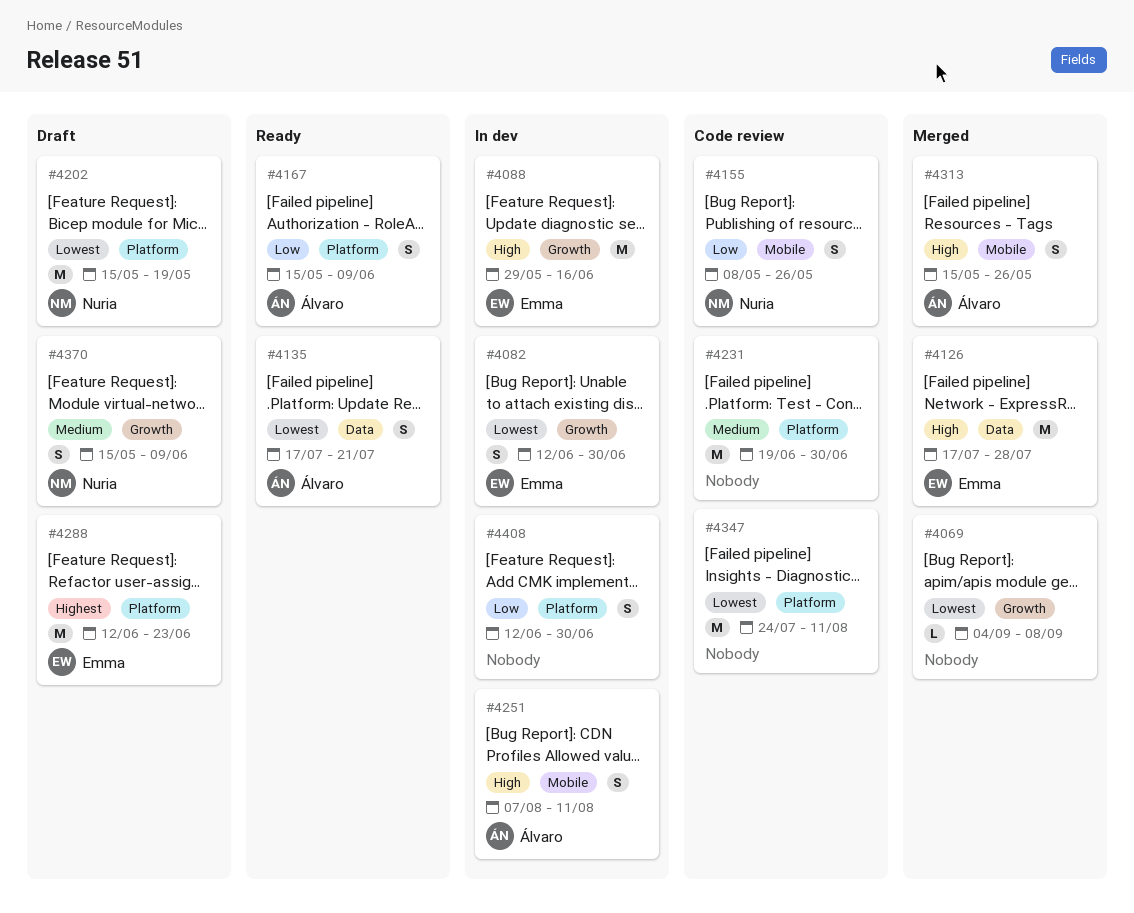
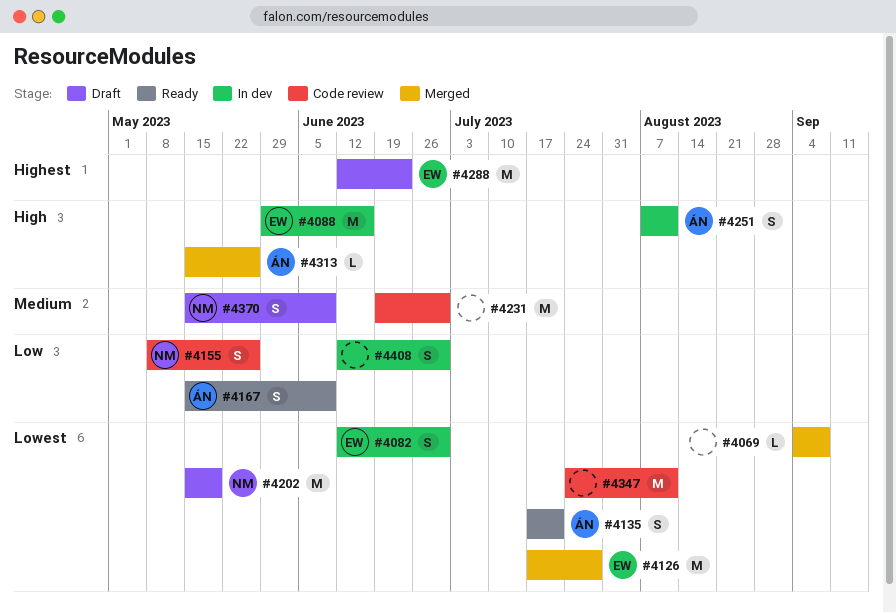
#4126, priority: High -> Lowest
#4313, estimate: S -> L

